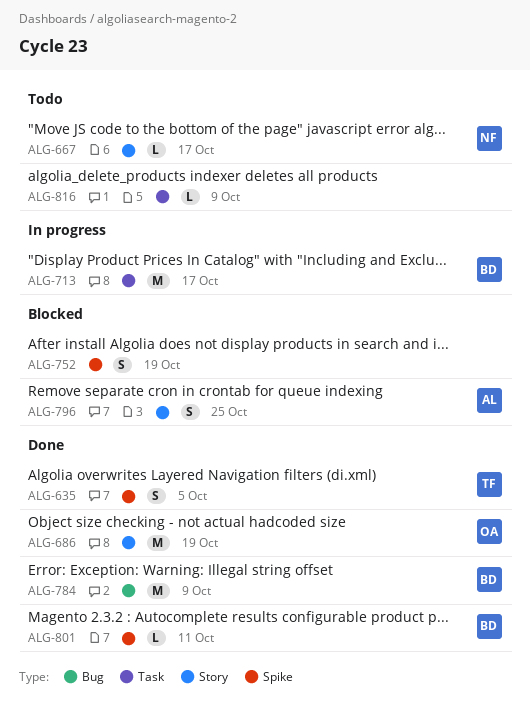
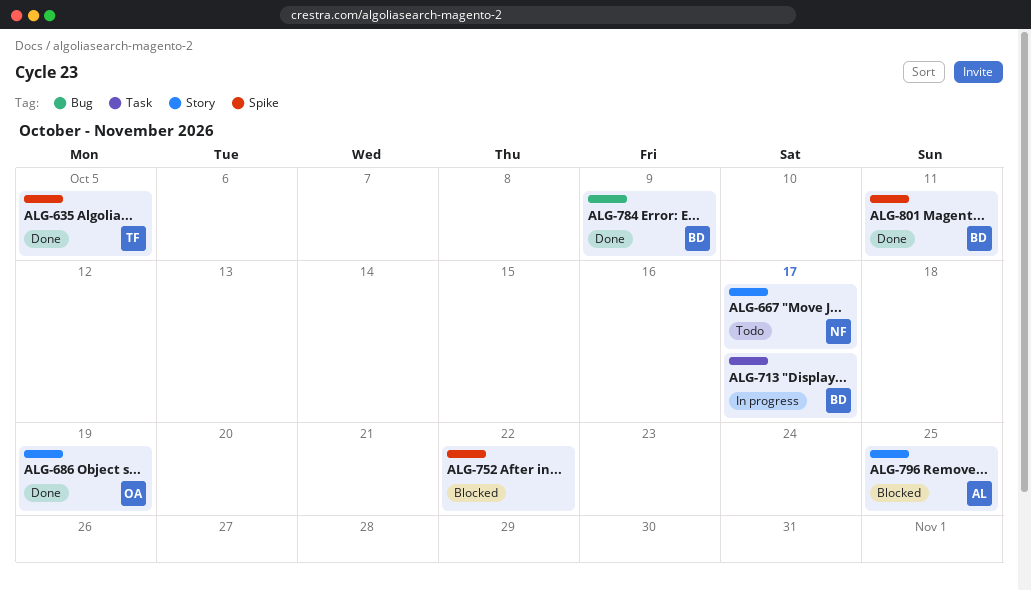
ALG-752, due: Oct 19 -> Oct 22
ALG-816: present -> none

